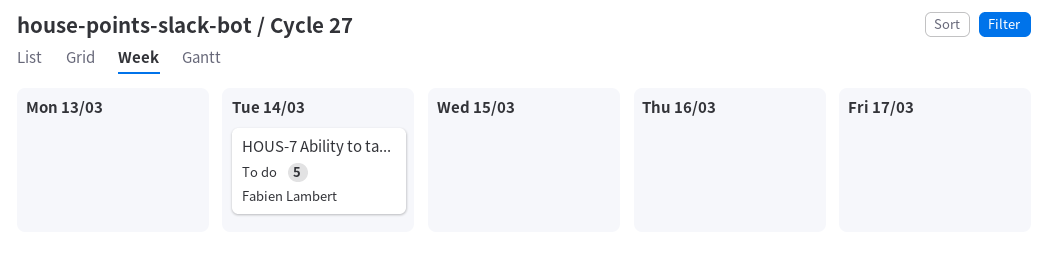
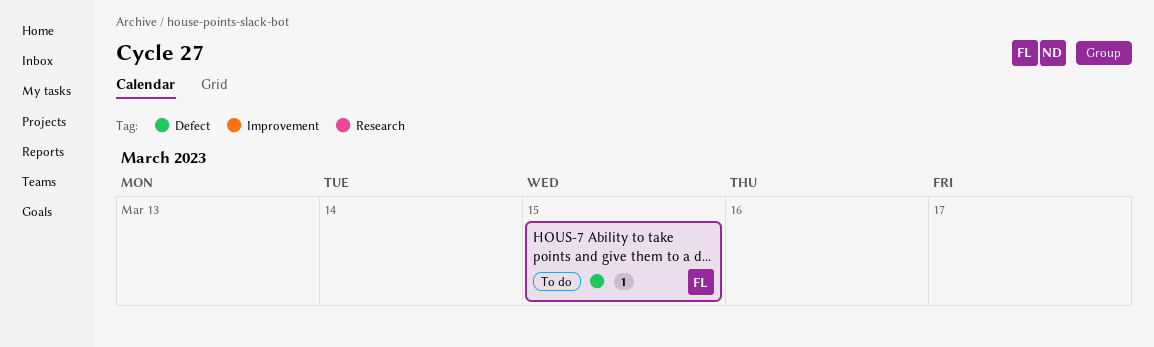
HOUS-7, estimate: 5 -> 1
HOUS-7, due: Mar 14 -> Mar 15

